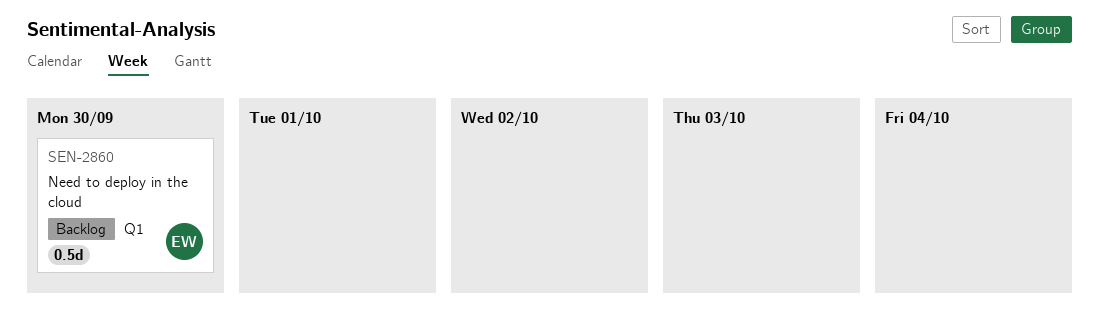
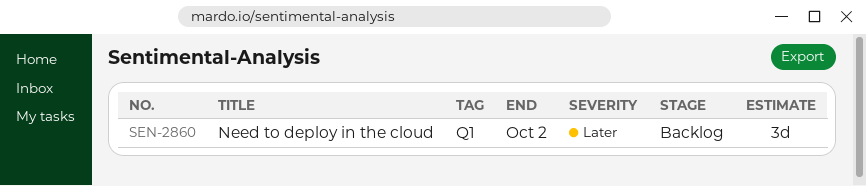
SEN-2860, estimate: 0.5d -> 3d
SEN-2860, due: Sep 30 -> Oct 2

